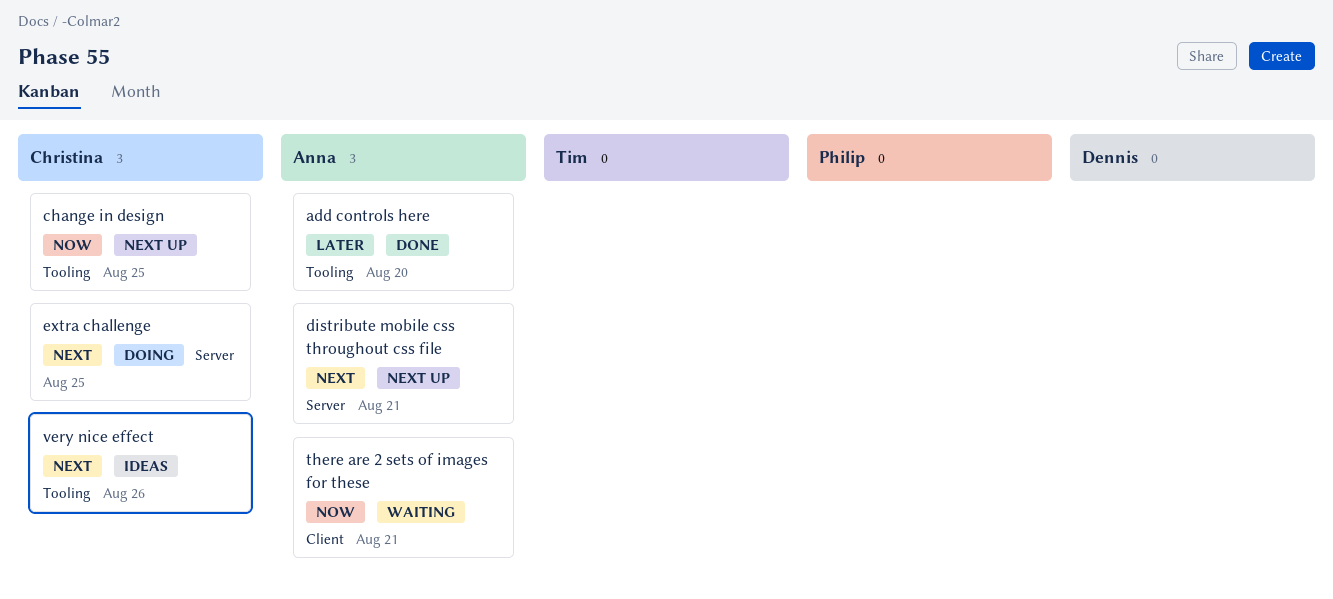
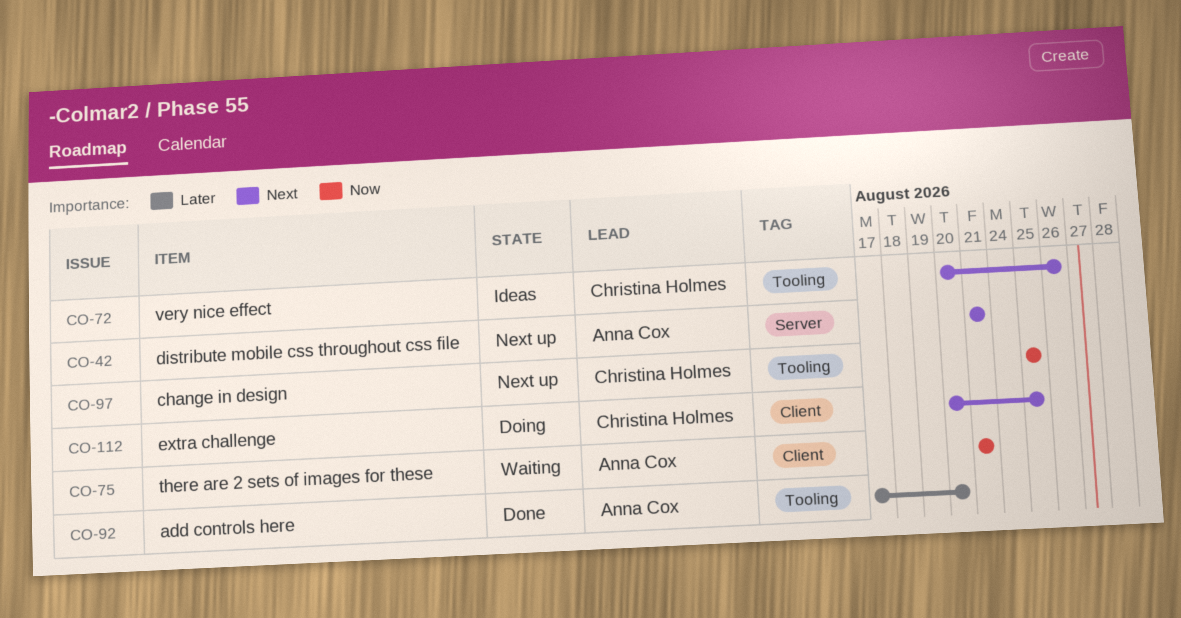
extra challenge, label: Server -> Client

